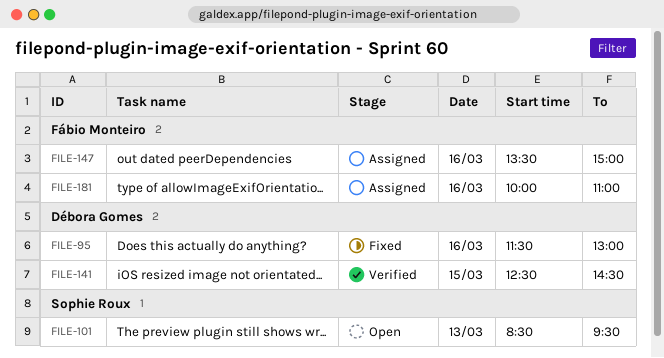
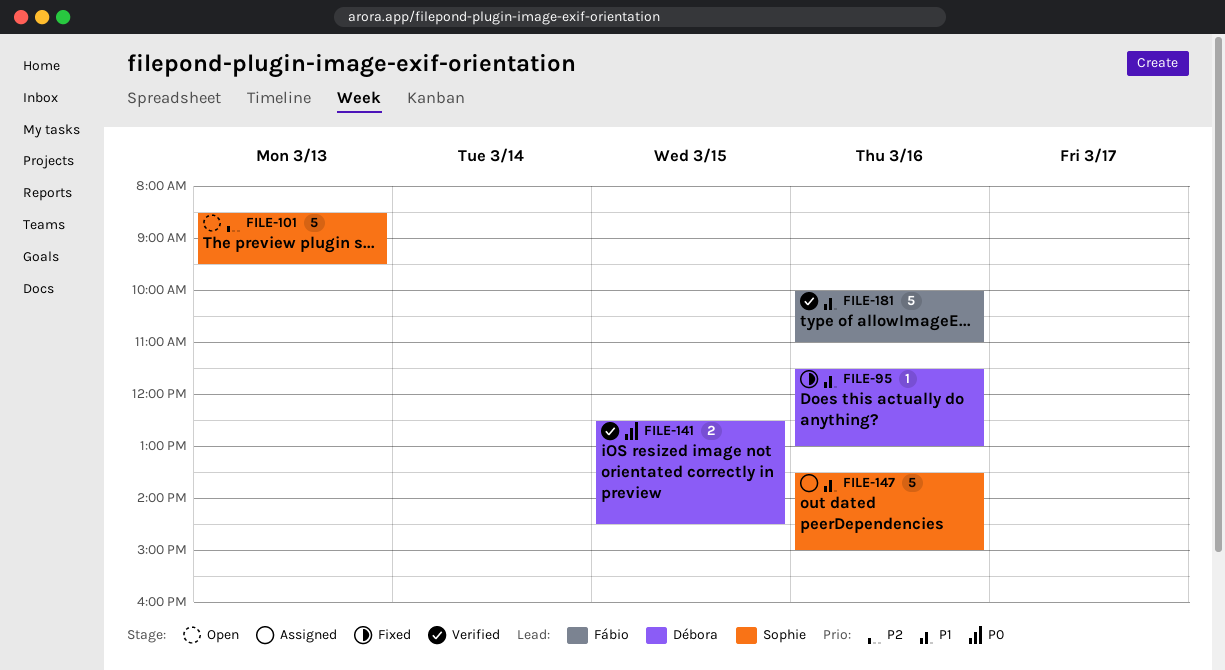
FILE-147, owner: Fábio Monteiro -> Sophie Roux
FILE-181, status: Assigned -> Verified

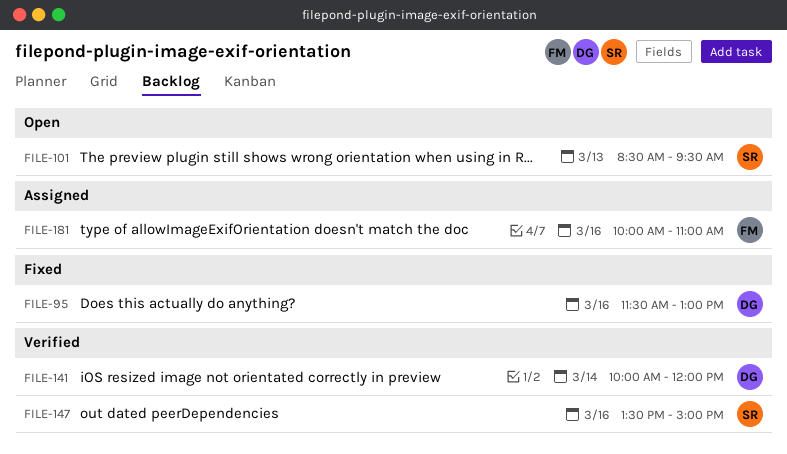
FILE-141, day: Mar 15 -> Mar 14
FILE-141, begins: 12:30 -> 10:00
FILE-141, ends: 14:30 -> 12:00
FILE-147, status: Assigned -> Verified
FILE-181, status: Verified -> Assigned

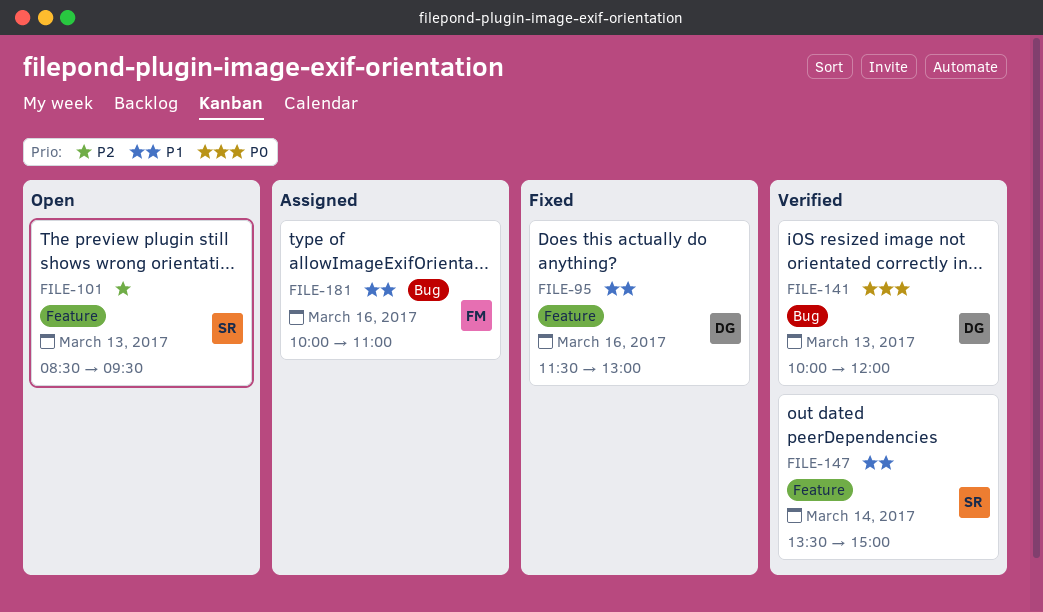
FILE-141, day: Mar 14 -> Mar 13
FILE-147, day: Mar 16 -> Mar 14

